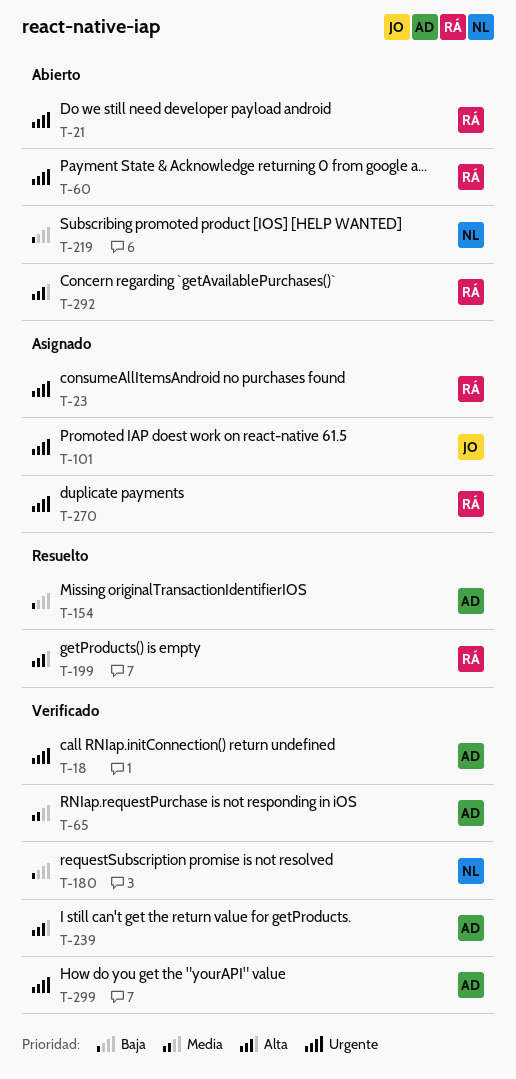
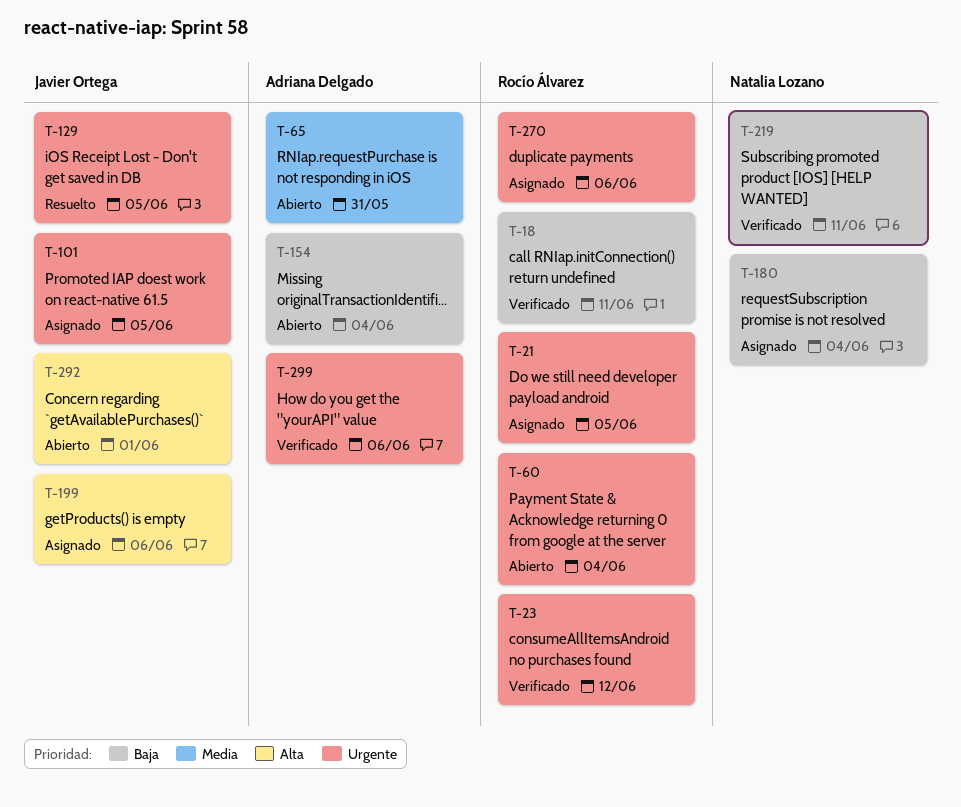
T-18, owner: Adriana Delgado -> Rocío Álvarez
T-18, priority: Urgente -> Baja
T-21, status: Abierto -> Asignado
T-23, status: Asignado -> Verificado
T-65, status: Verificado -> Abierto
T-129: none -> present
T-154, status: Resuelto -> Abierto
T-180, status: Verificado -> Asignado
T-199, status: Resuelto -> Asignado
T-199, owner: Rocío Álvarez -> Javier Ortega
T-219, status: Abierto -> Verificado
T-239: present -> none
T-292, owner: Rocío Álvarez -> Javier Ortega

